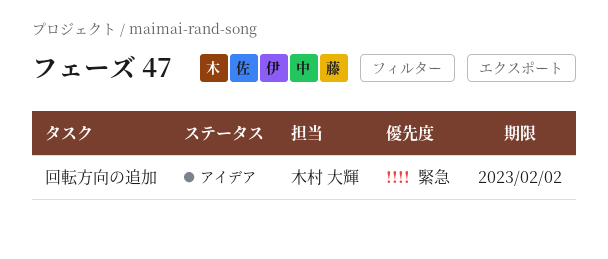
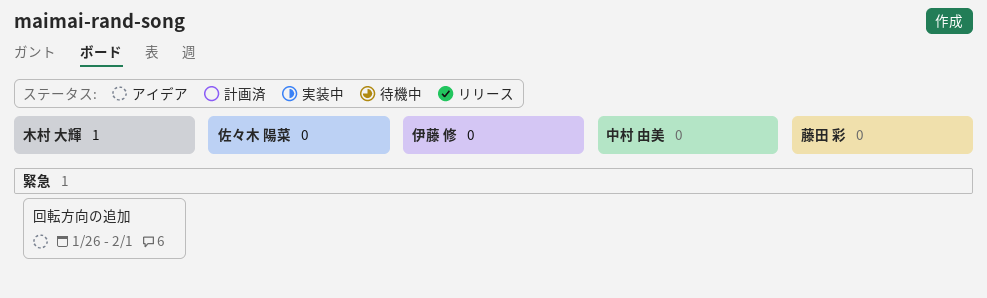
回転方向の追加, due: Feb 2 -> Feb 1

